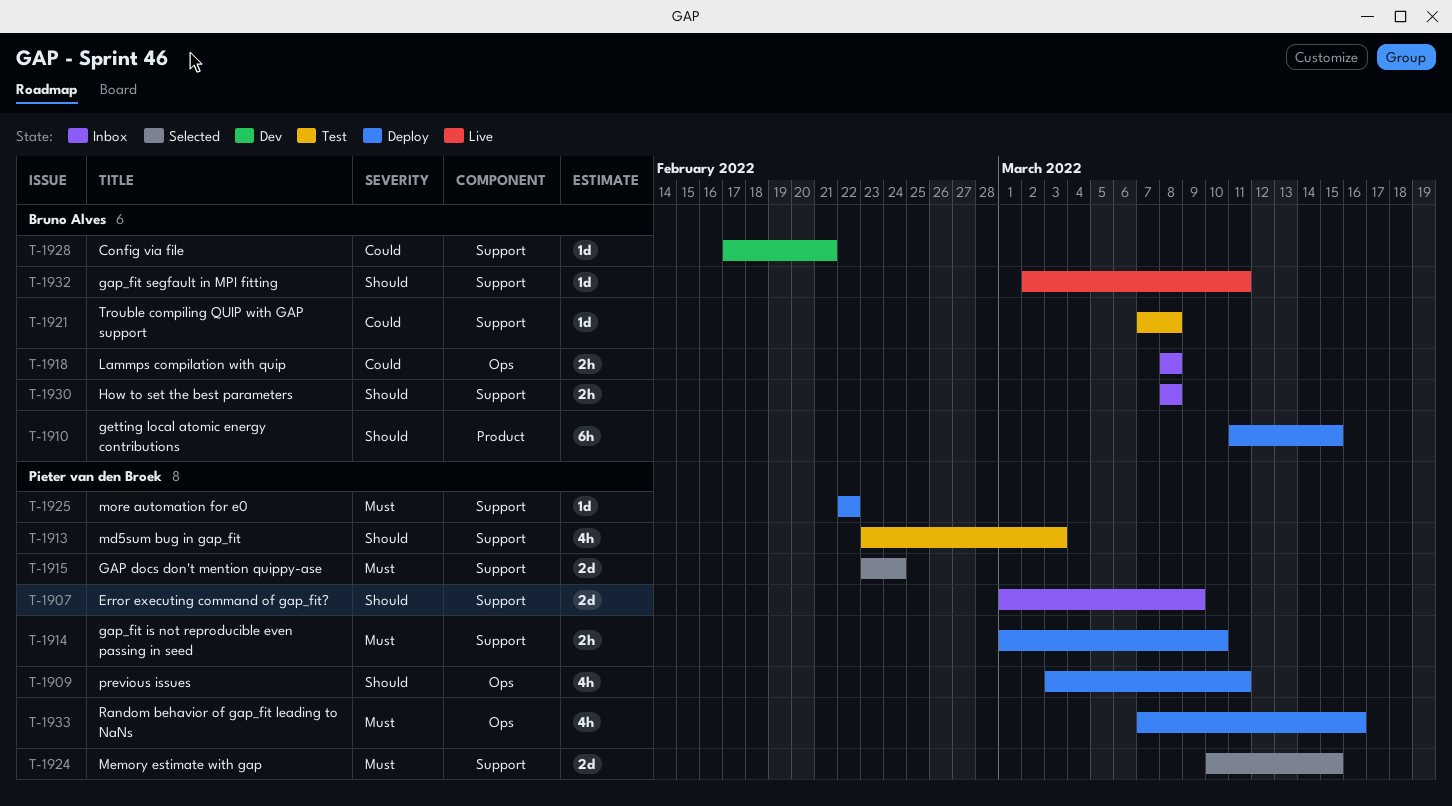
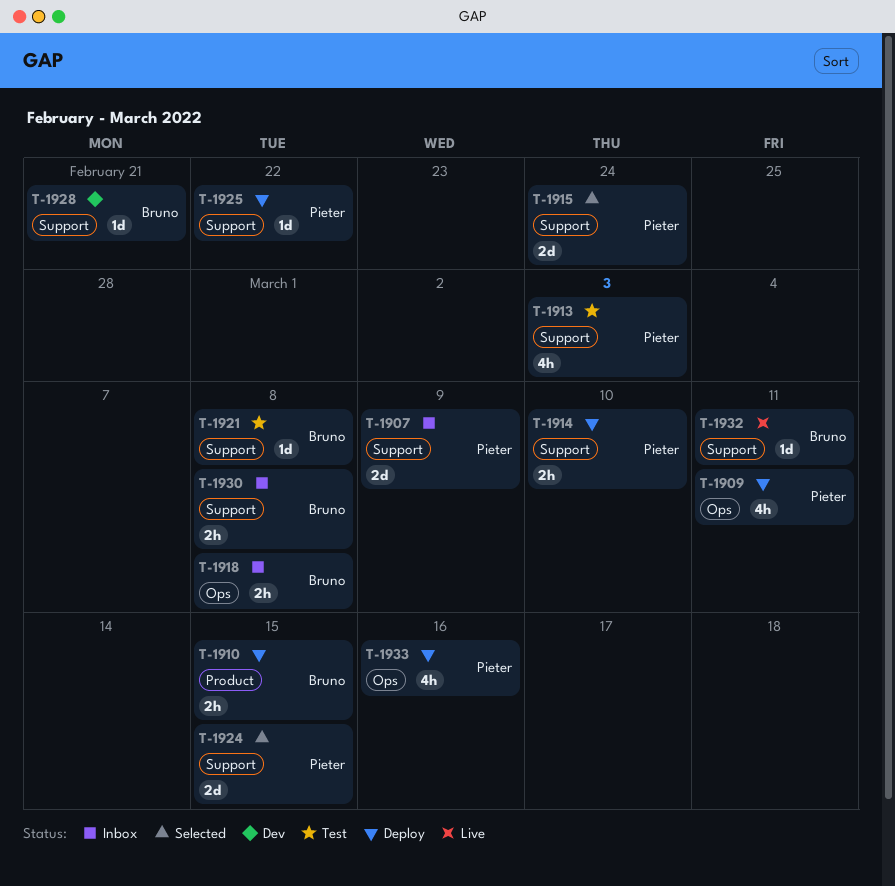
T-1910, estimate: 6h -> 2h

